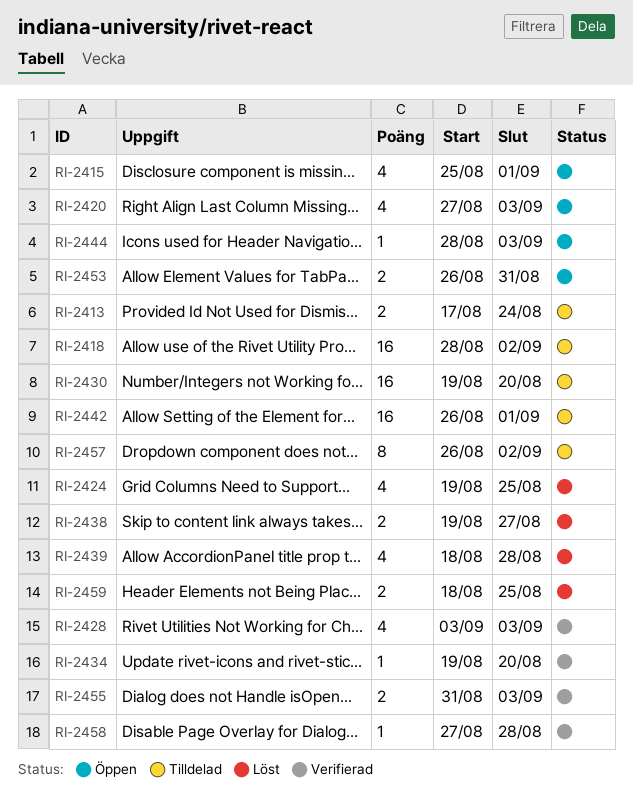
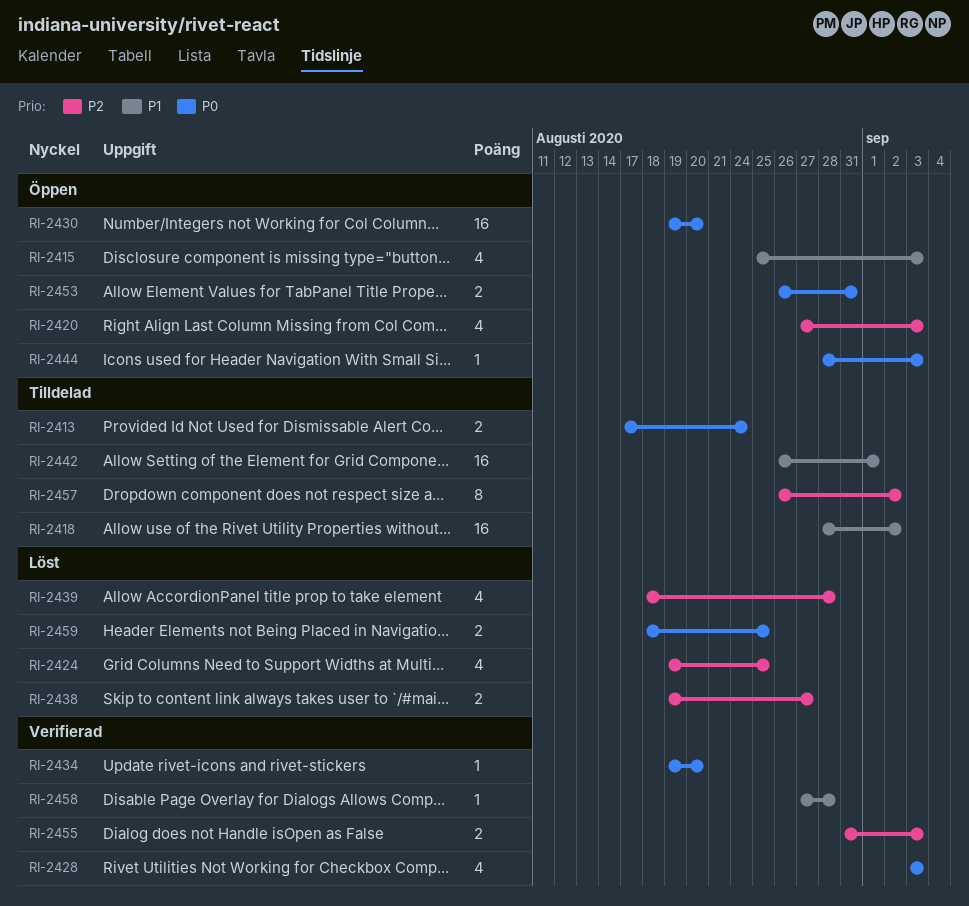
RI-2415, due: Sep 1 -> Sep 3
RI-2430, status: Tilldelad -> Öppen

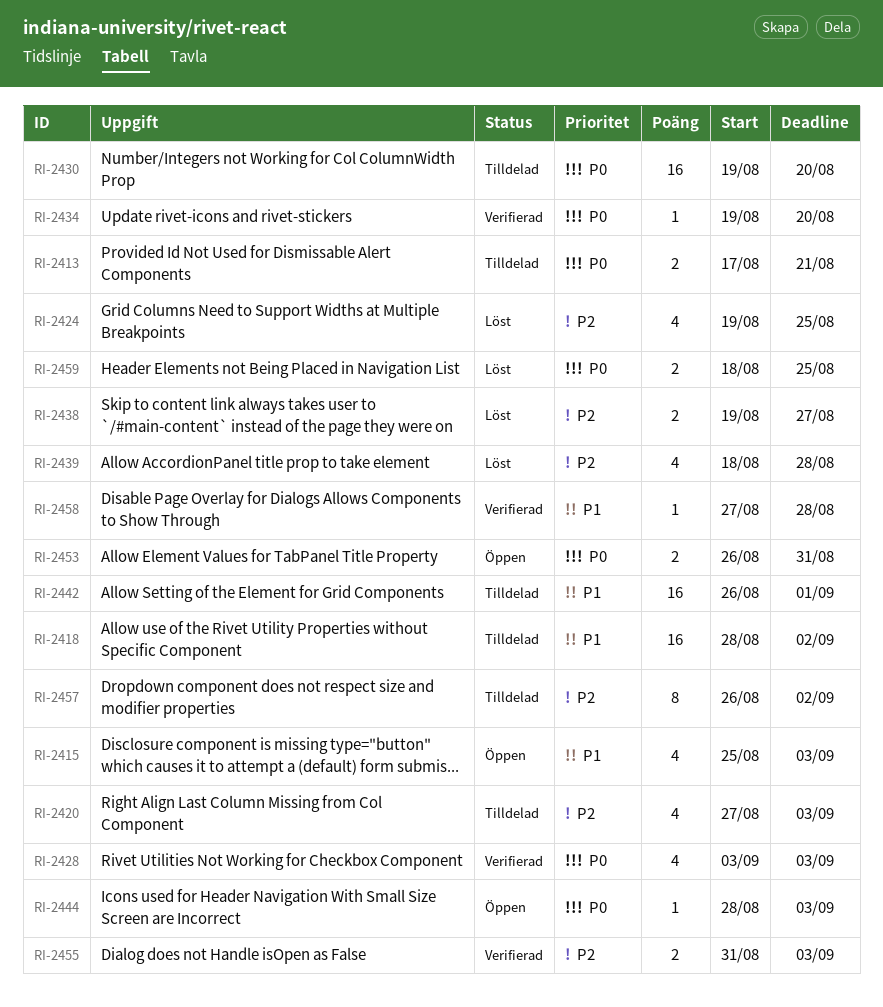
RI-2413, due: Aug 24 -> Aug 21
RI-2420, status: Öppen -> Tilldelad
RI-2430, status: Öppen -> Tilldelad

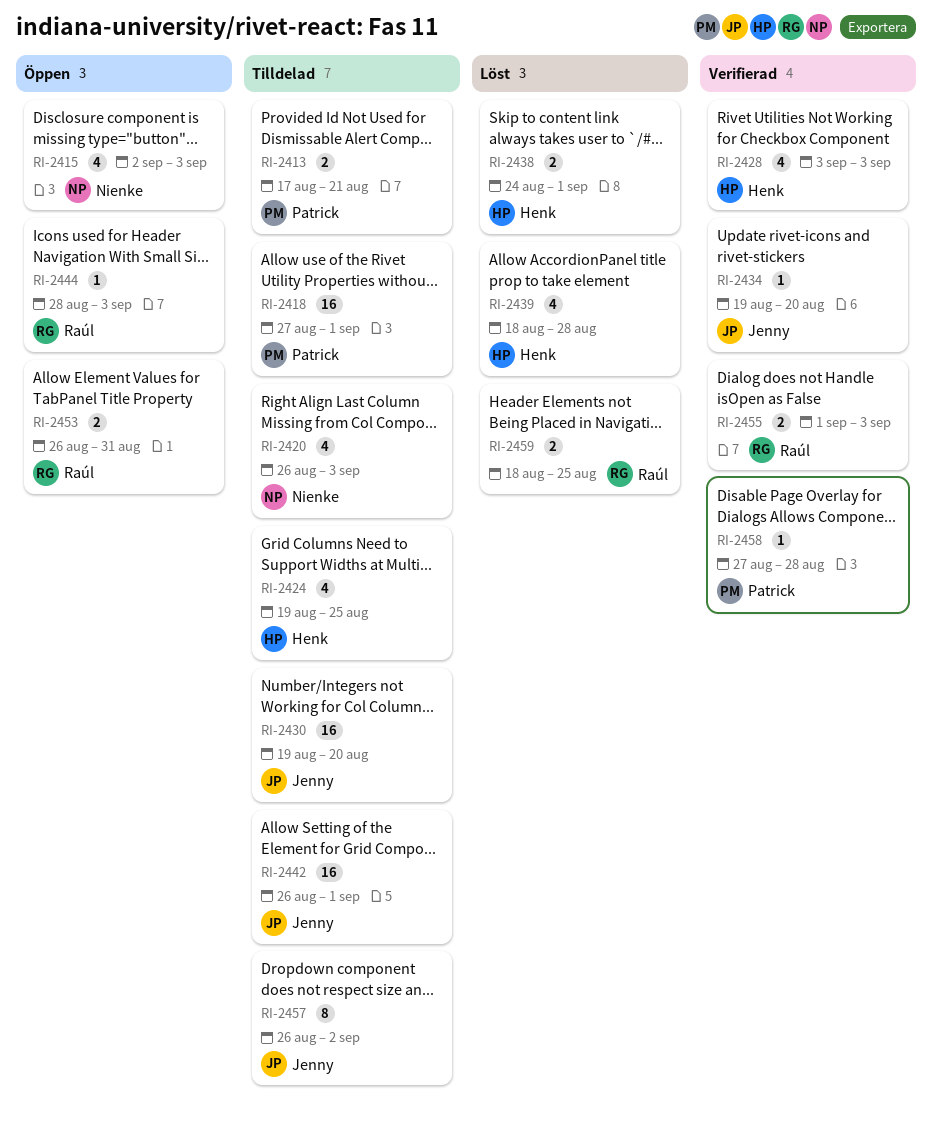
RI-2415, start: Aug 25 -> Sep 2
RI-2418, start: Aug 28 -> Aug 27
RI-2418, due: Sep 2 -> Sep 1
RI-2420, start: Aug 27 -> Aug 26
RI-2424, status: Löst -> Tilldelad
RI-2438, start: Aug 19 -> Aug 24
RI-2438, due: Aug 27 -> Sep 1
RI-2455, start: Aug 31 -> Sep 1

